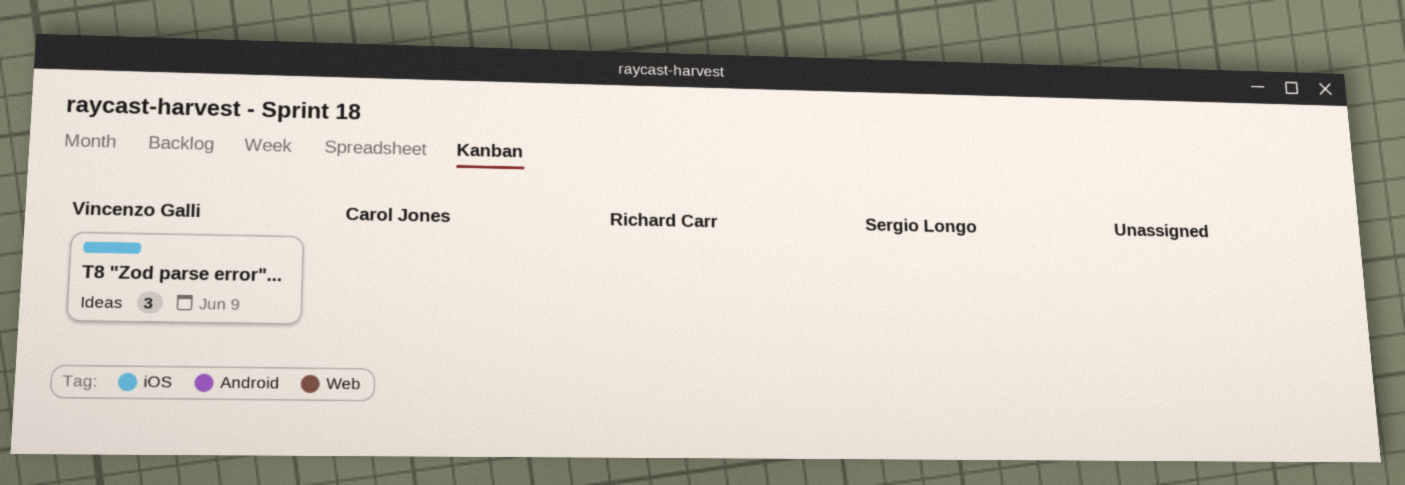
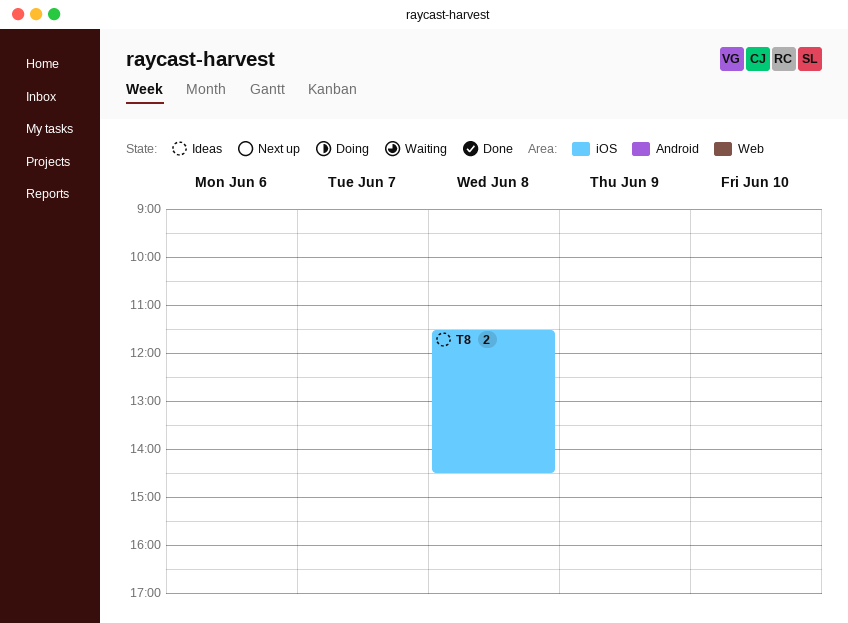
T8, estimate: 3 -> 2
T8, day: Jun 9 -> Jun 8

